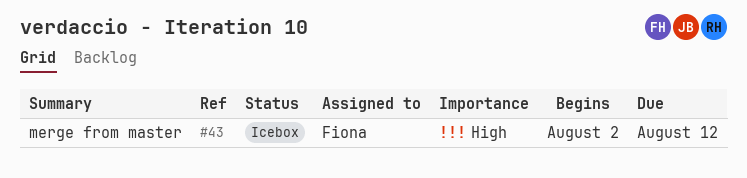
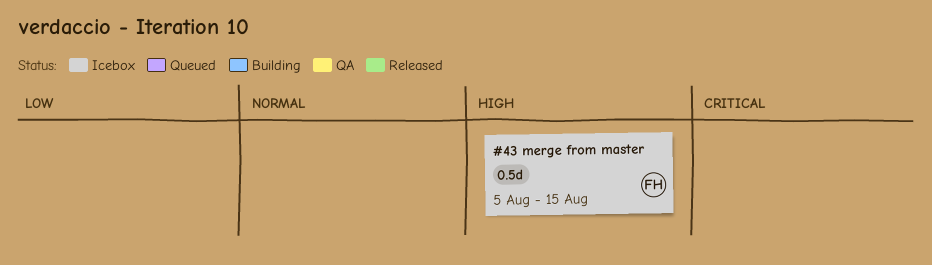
#43, start: Aug 2 -> Aug 5
#43, due: Aug 12 -> Aug 15

